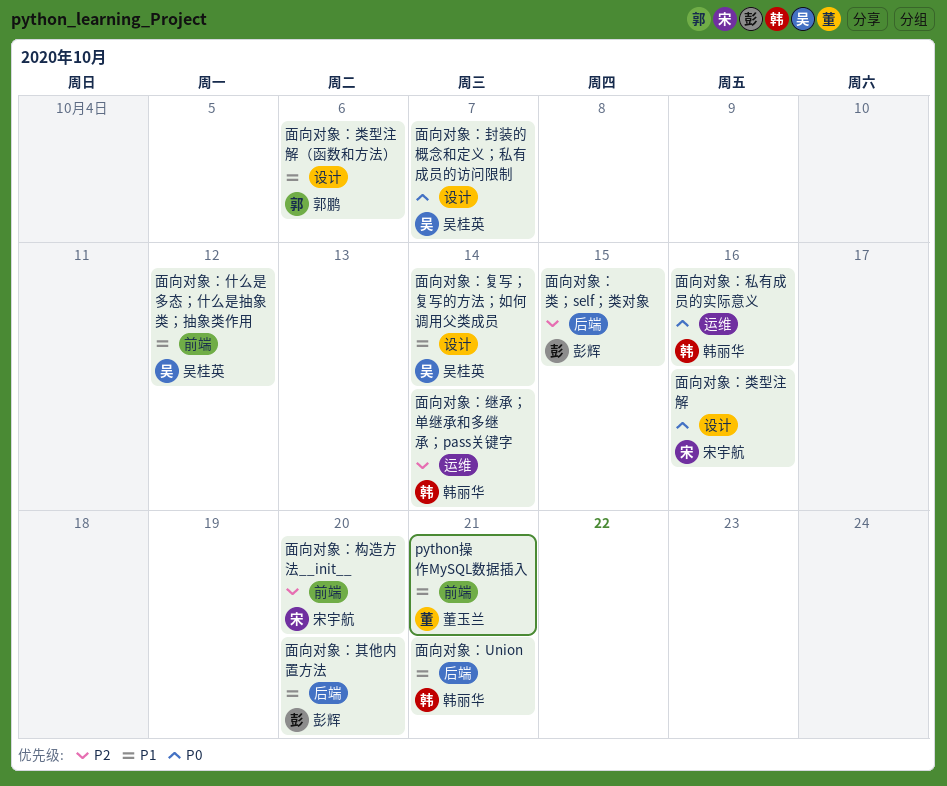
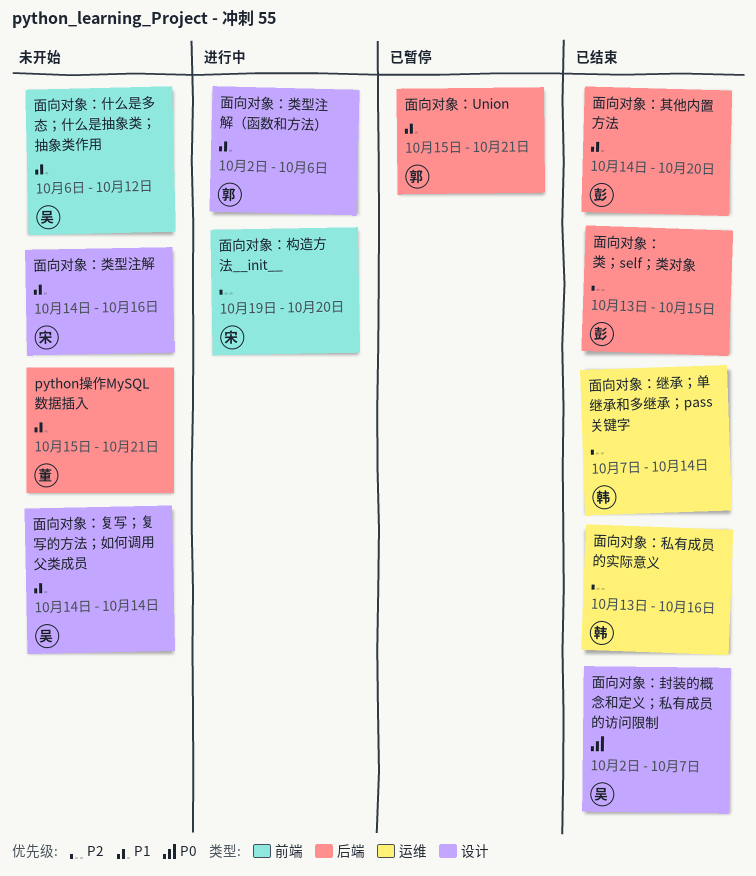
python操作MySQL数据插入, label: 前端 -> 后端
面向对象：Union, owner: 韩丽华 -> 郭鹏
面向对象：私有成员的实际意义, priority: P0 -> P2
面向对象：类型注解, priority: P0 -> P1

